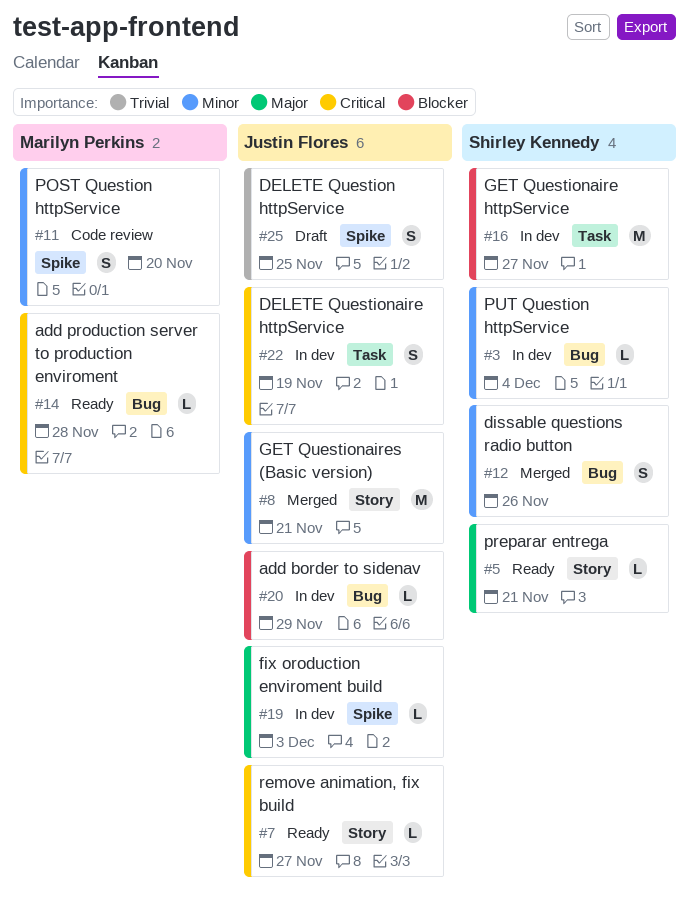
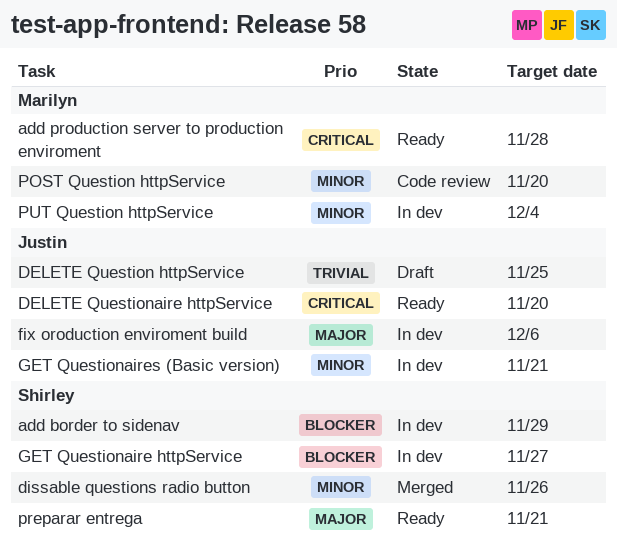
add border to sidenav, owner: Justin Flores -> Shirley Kennedy
DELETE Questionaire httpService, status: In dev -> Ready
DELETE Questionaire httpService, due: Nov 19 -> Nov 20
fix oroduction enviroment build, due: Dec 3 -> Dec 6
GET Questionaires (Basic version), status: Merged -> In dev
PUT Question httpService, owner: Shirley Kennedy -> Marilyn Perkins
remove animation, fix build: present -> none

